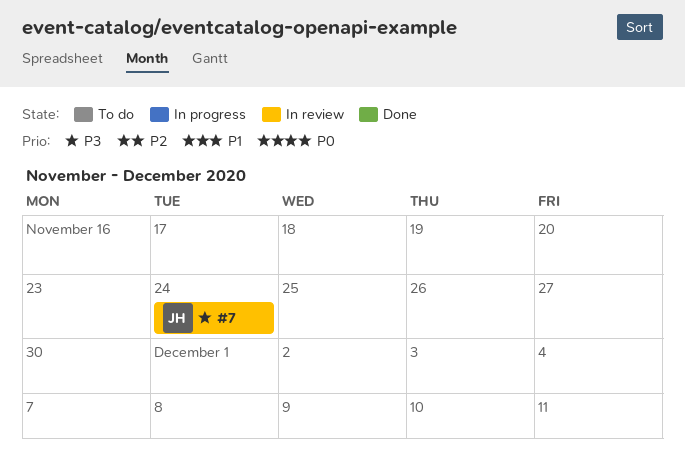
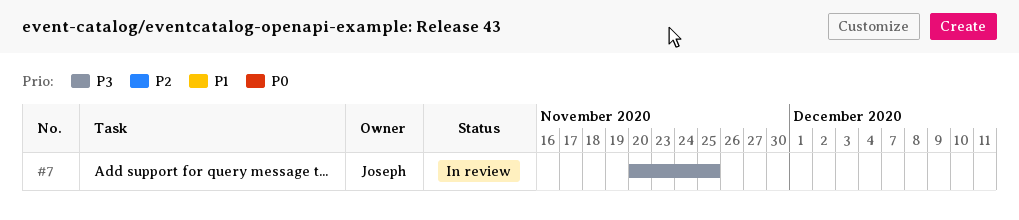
#7, start: Nov 24 -> Nov 20
#7, due: Nov 24 -> Nov 25

